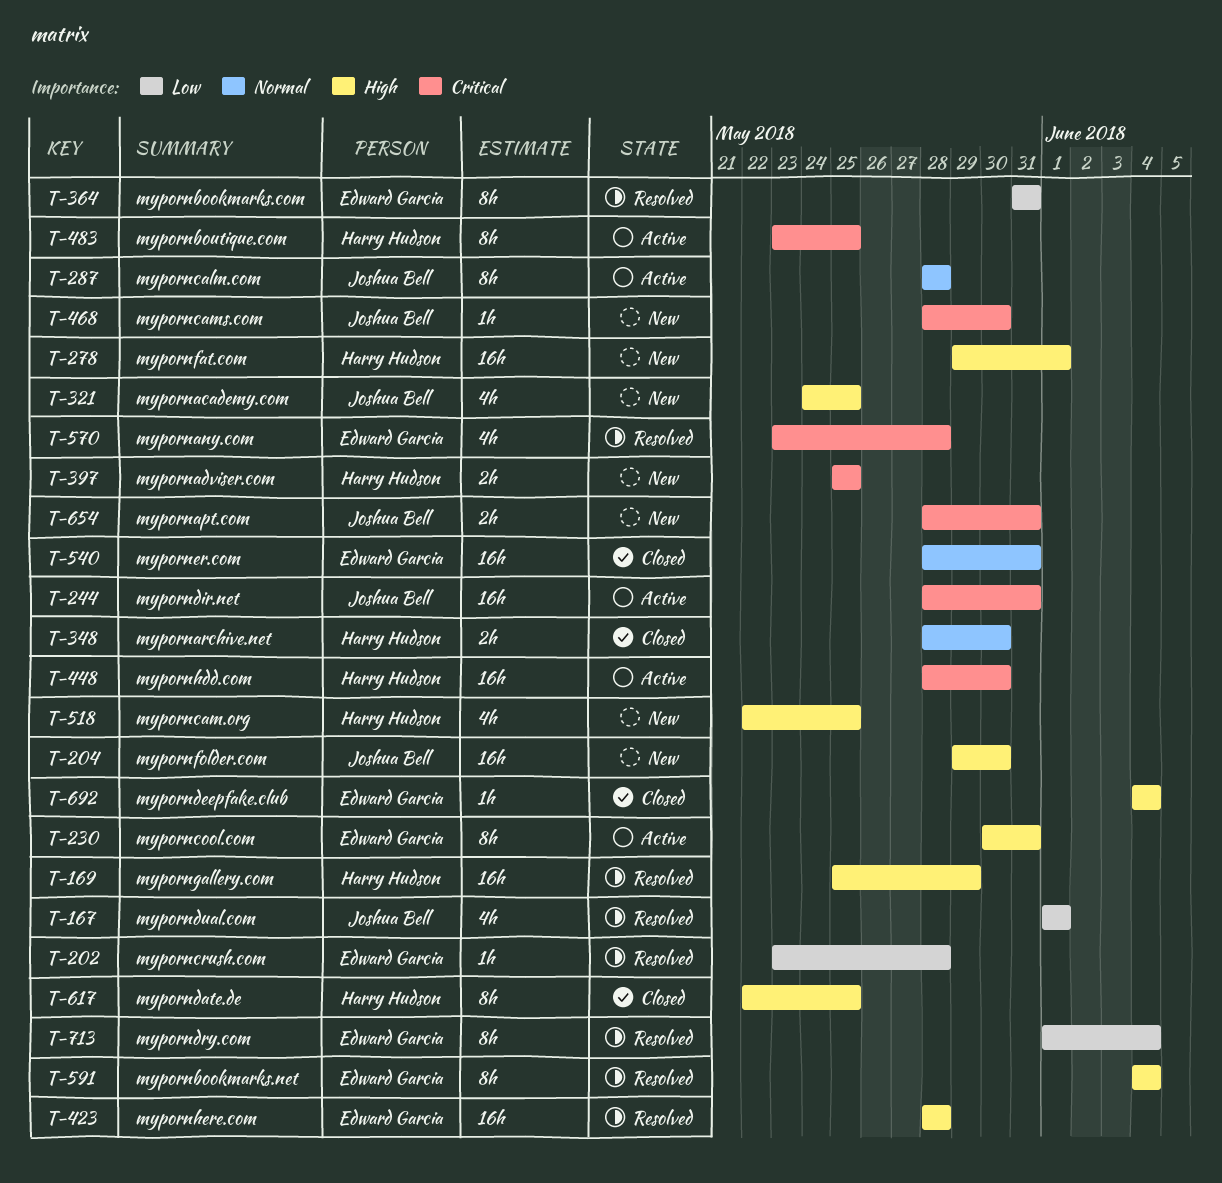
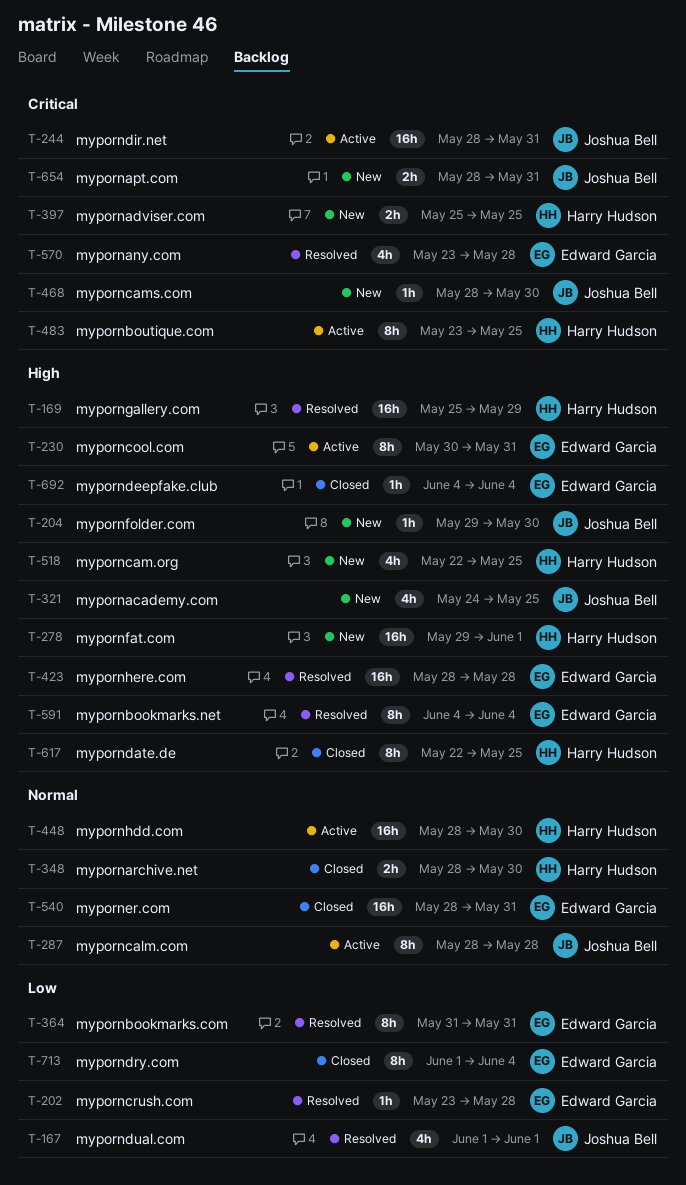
T-204, estimate: 16h -> 1h
T-448, priority: Critical -> Normal
T-713, status: Resolved -> Closed

